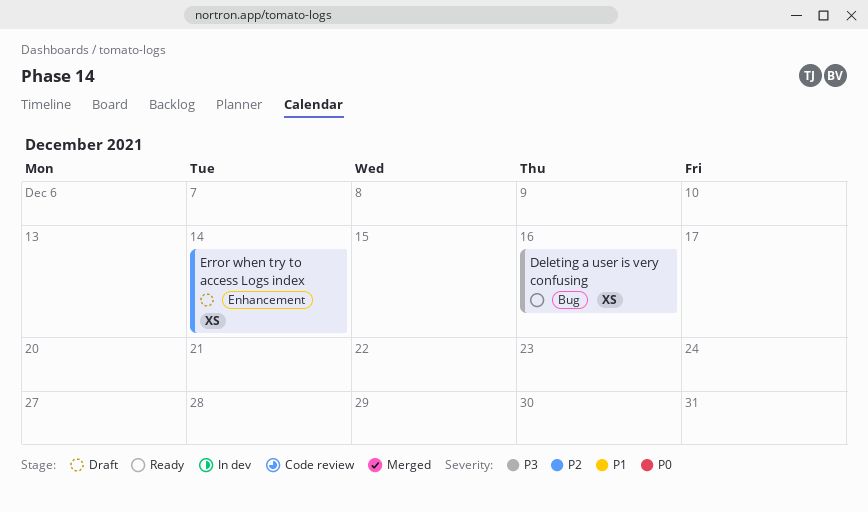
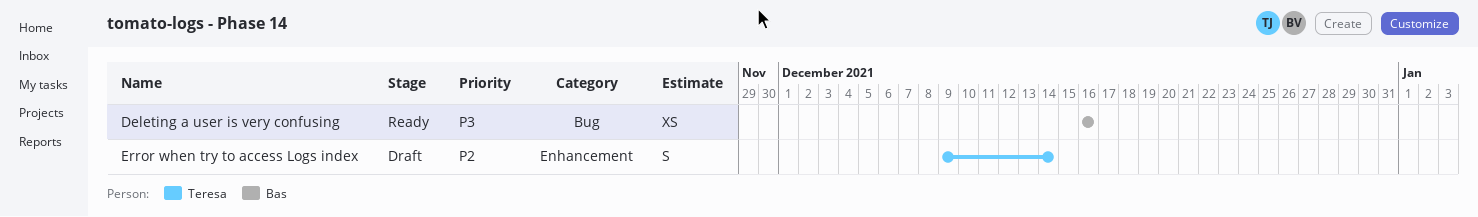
Error when try to access Logs index, estimate: XS -> S

